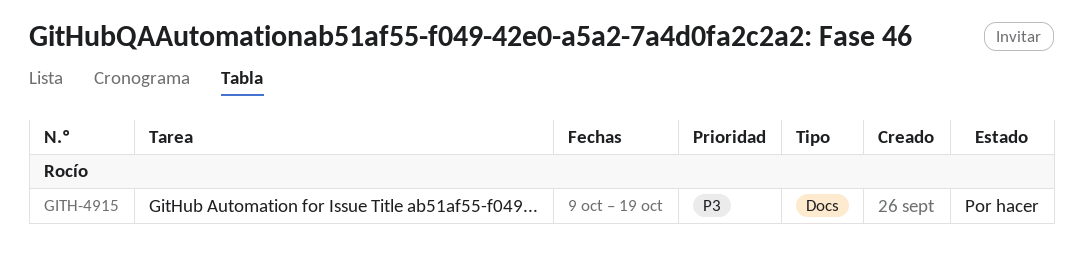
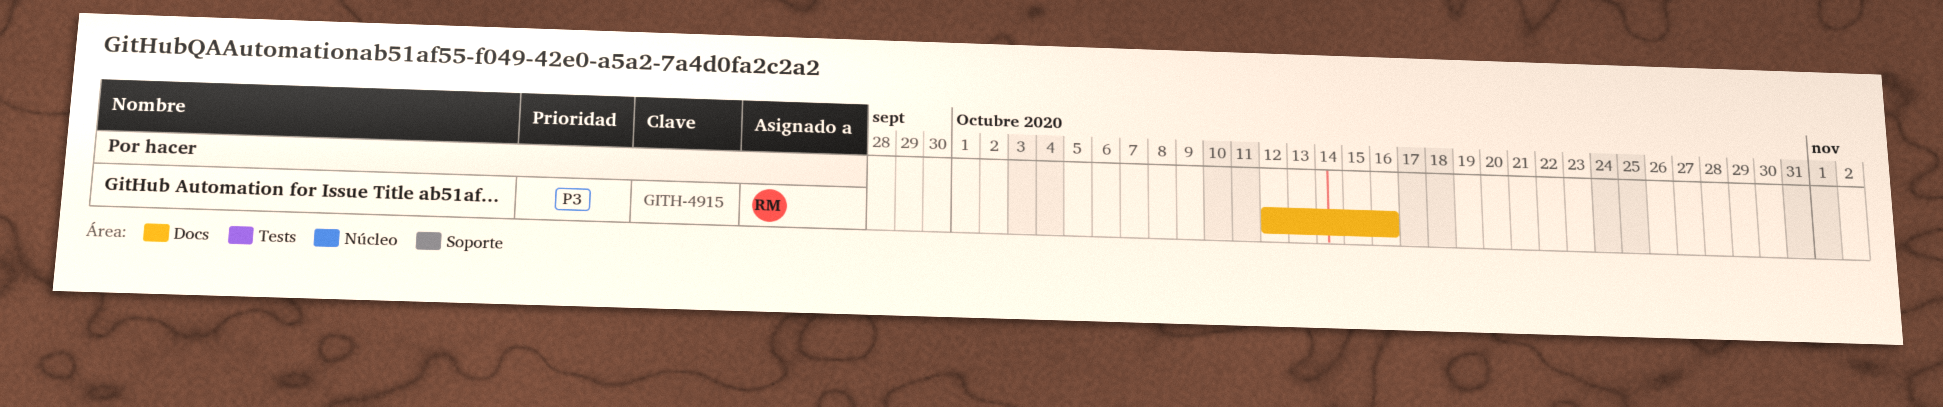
GITH-4915, start: Oct 9 -> Oct 12
GITH-4915, due: Oct 19 -> Oct 16

